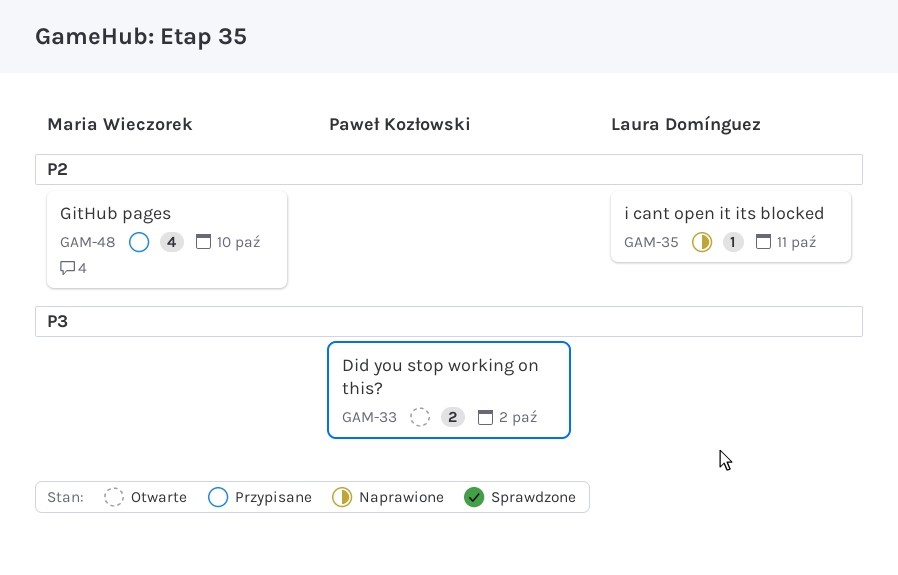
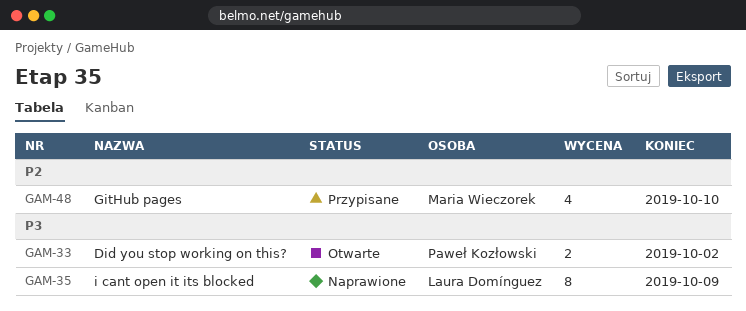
GAM-35, priority: P2 -> P3
GAM-35, estimate: 1 -> 8
GAM-35, due: Oct 11 -> Oct 9

